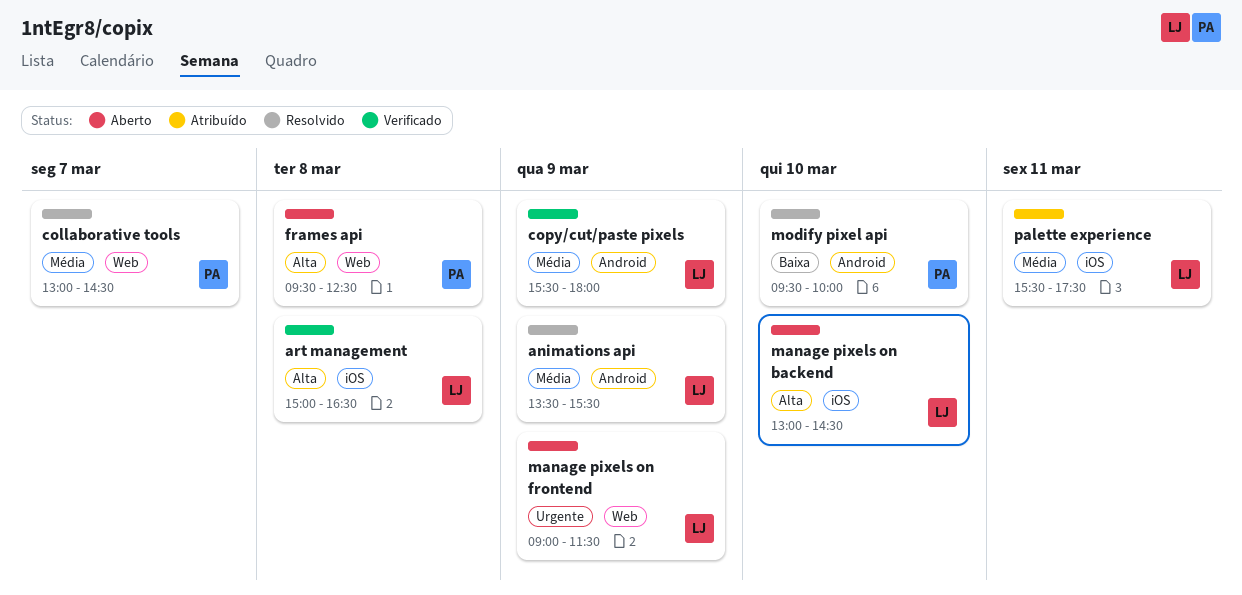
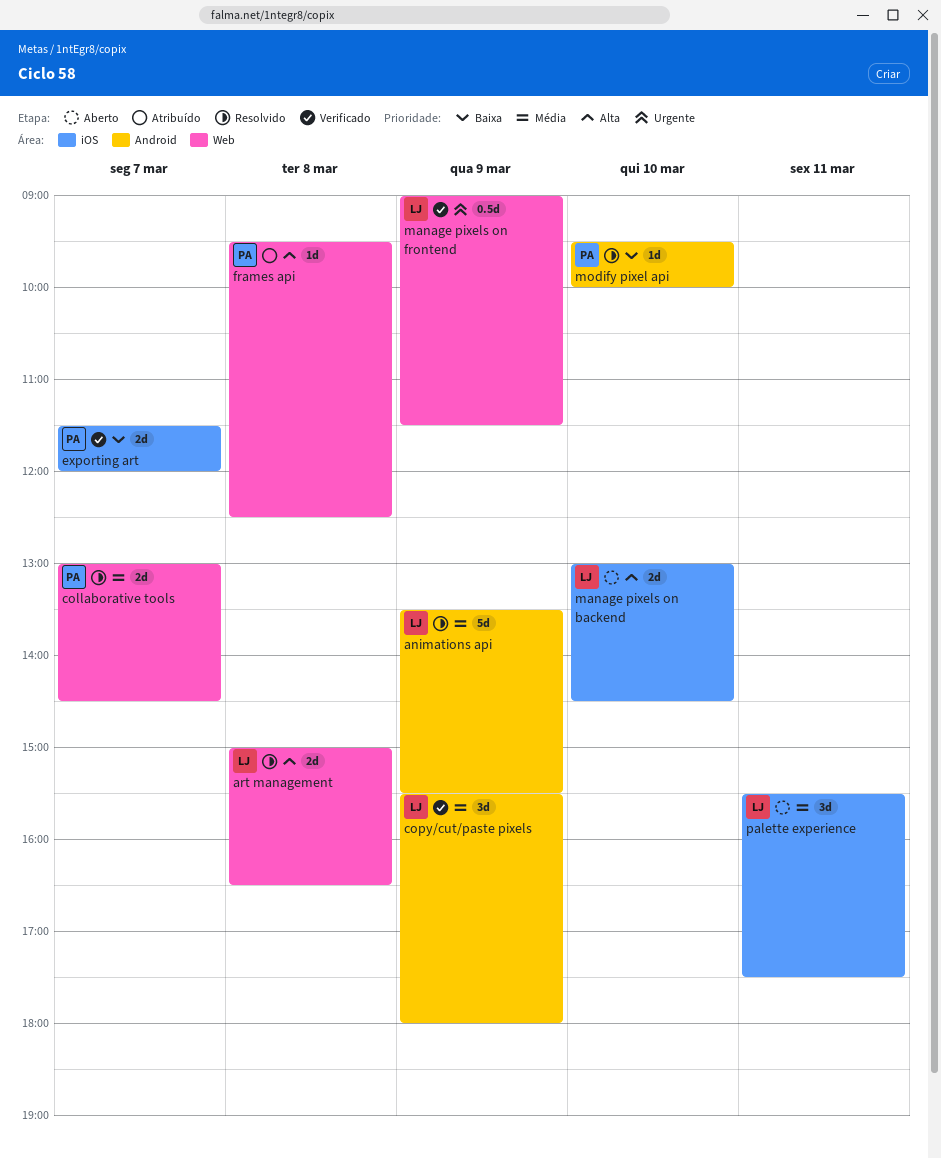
art management, status: Verificado -> Resolvido
art management, label: iOS -> Web
exporting art: none -> present
frames api, status: Aberto -> Atribuído
manage pixels on frontend, status: Aberto -> Verificado
palette experience, status: Atribuído -> Aberto

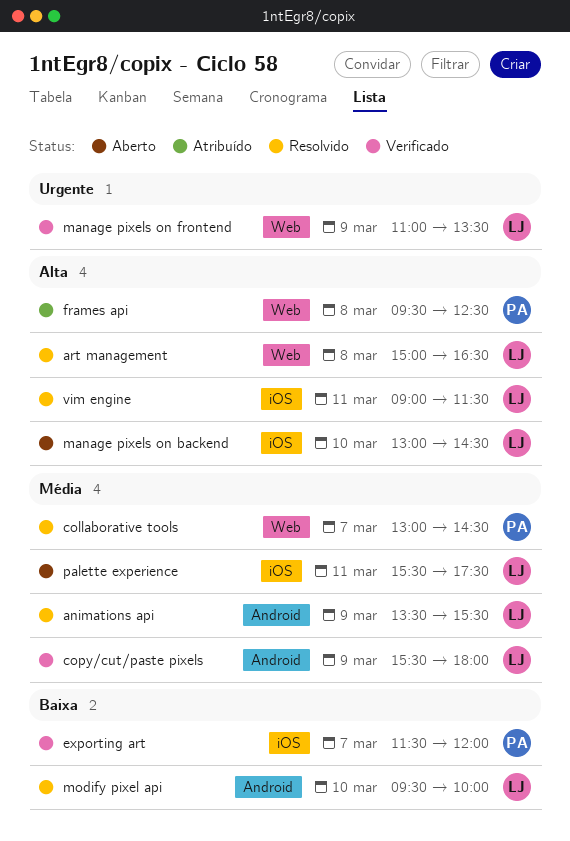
manage pixels on frontend, begins: 09:00 -> 11:00
manage pixels on frontend, ends: 11:30 -> 13:30
modify pixel api, owner: PA -> LJ
vim engine: none -> present

